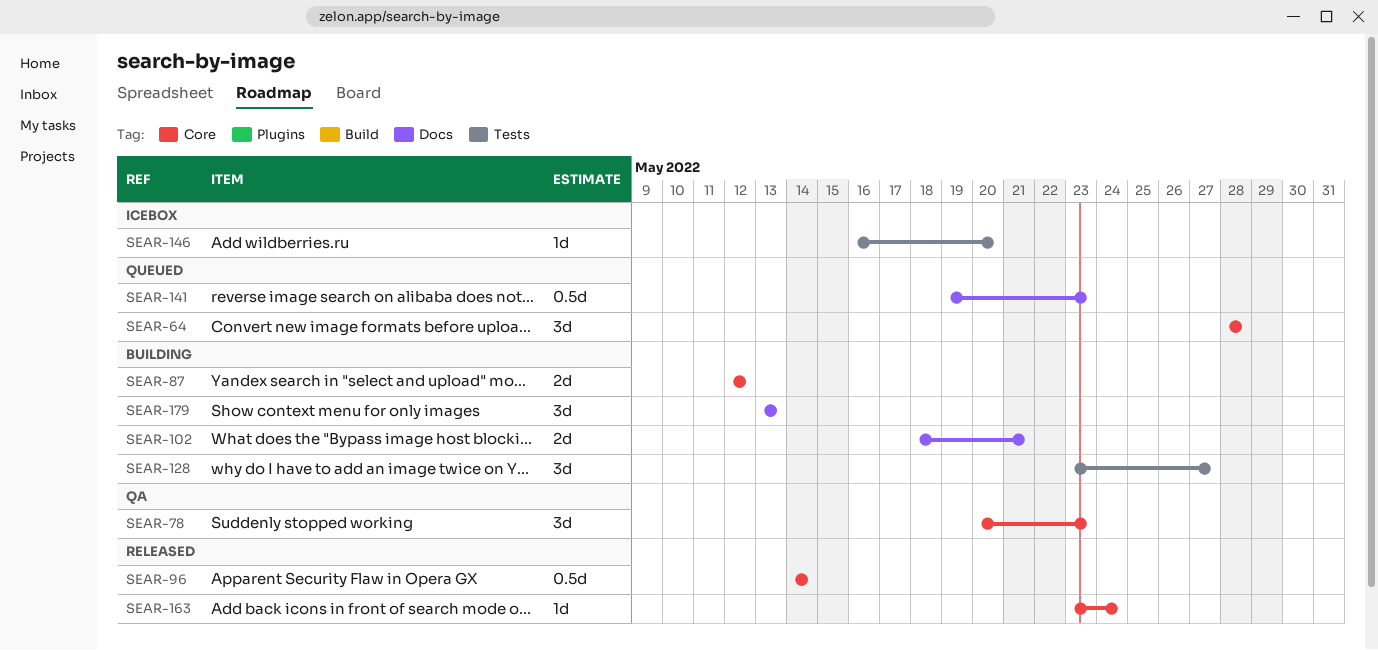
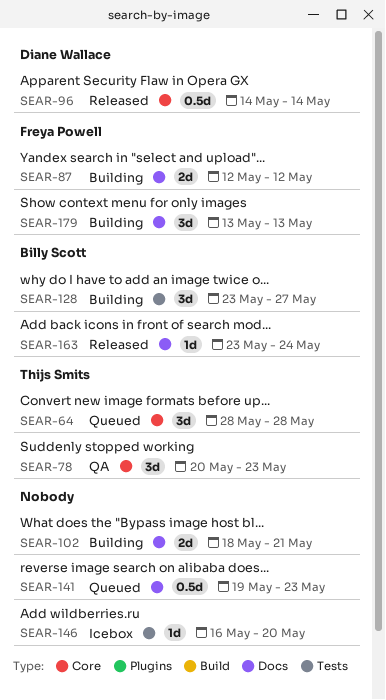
SEAR-87, label: Core -> Docs
SEAR-163, label: Core -> Docs

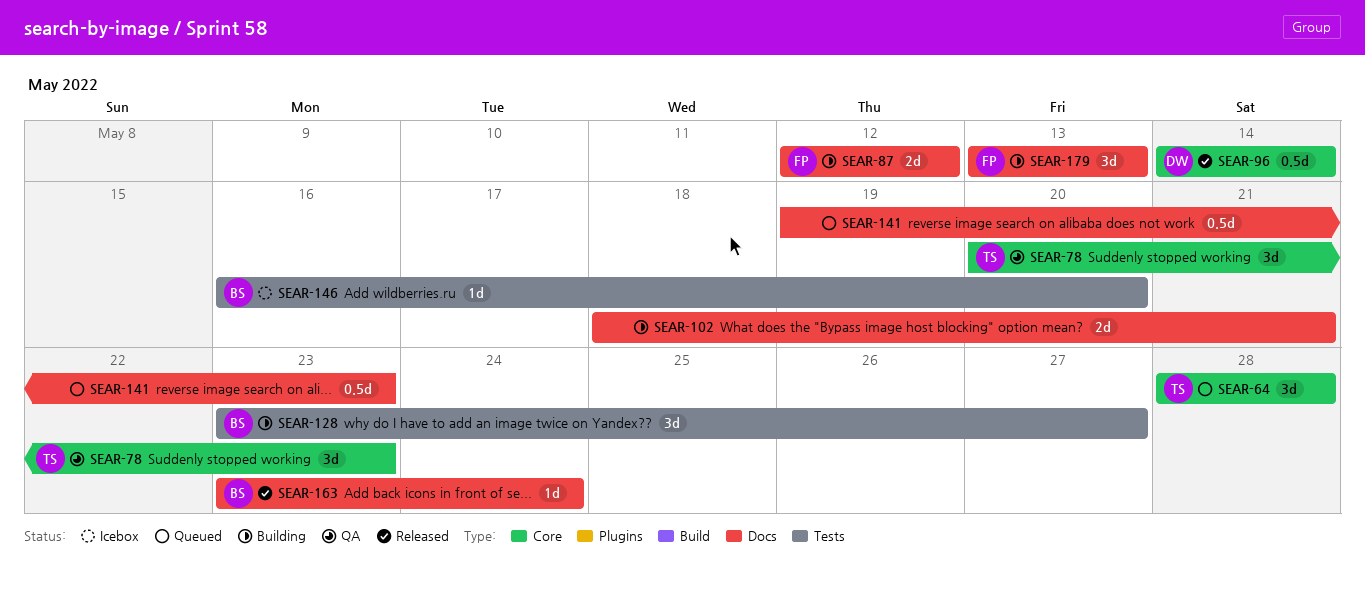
SEAR-146, owner: none -> Billy Scott

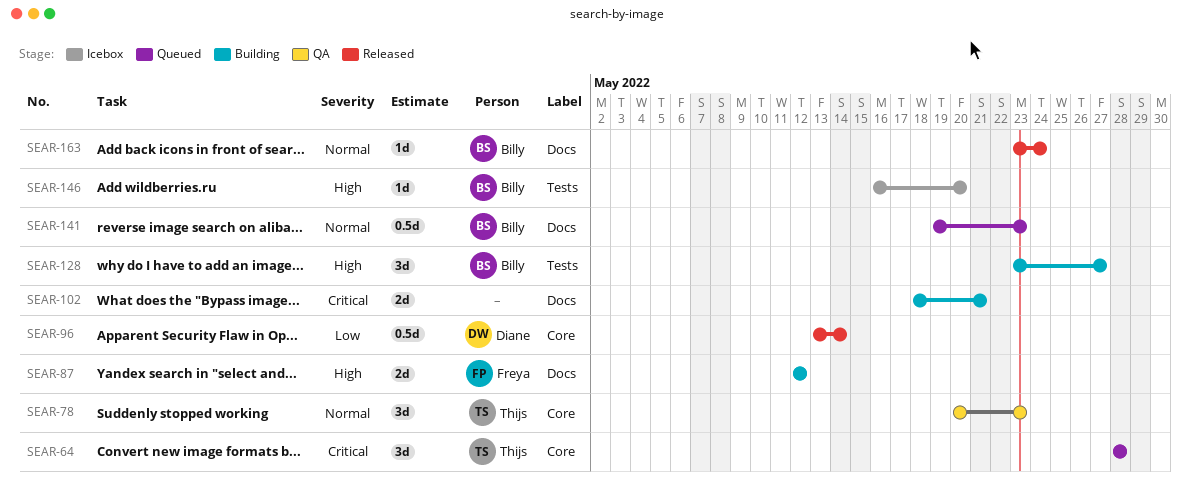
SEAR-96, start: May 14 -> May 13
SEAR-141, owner: none -> Billy
SEAR-179: present -> none

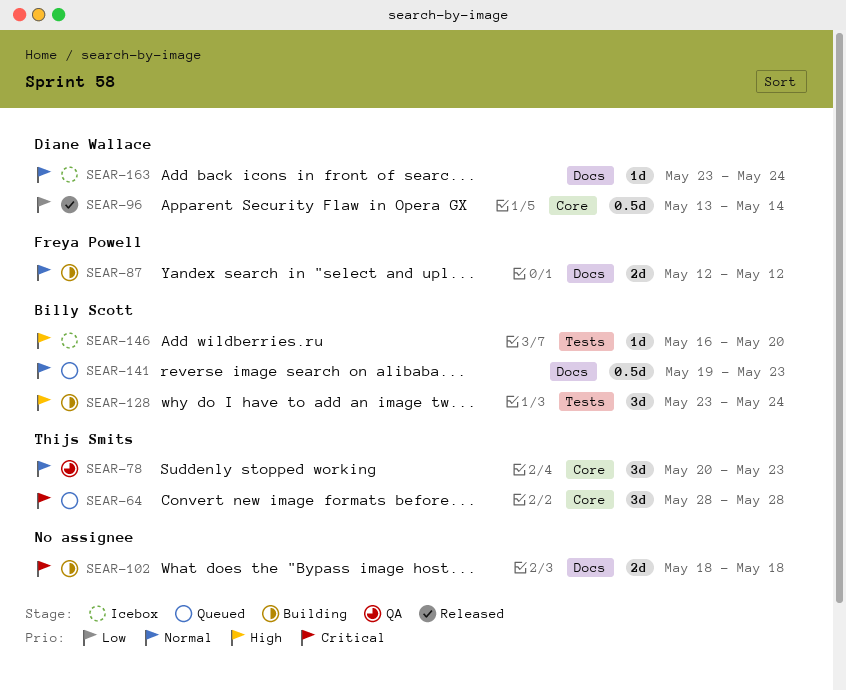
SEAR-87, priority: High -> Normal
SEAR-102, due: May 21 -> May 18
SEAR-128, due: May 27 -> May 24
SEAR-163, status: Released -> Icebox
SEAR-163, owner: Billy Scott -> Diane Wallace

